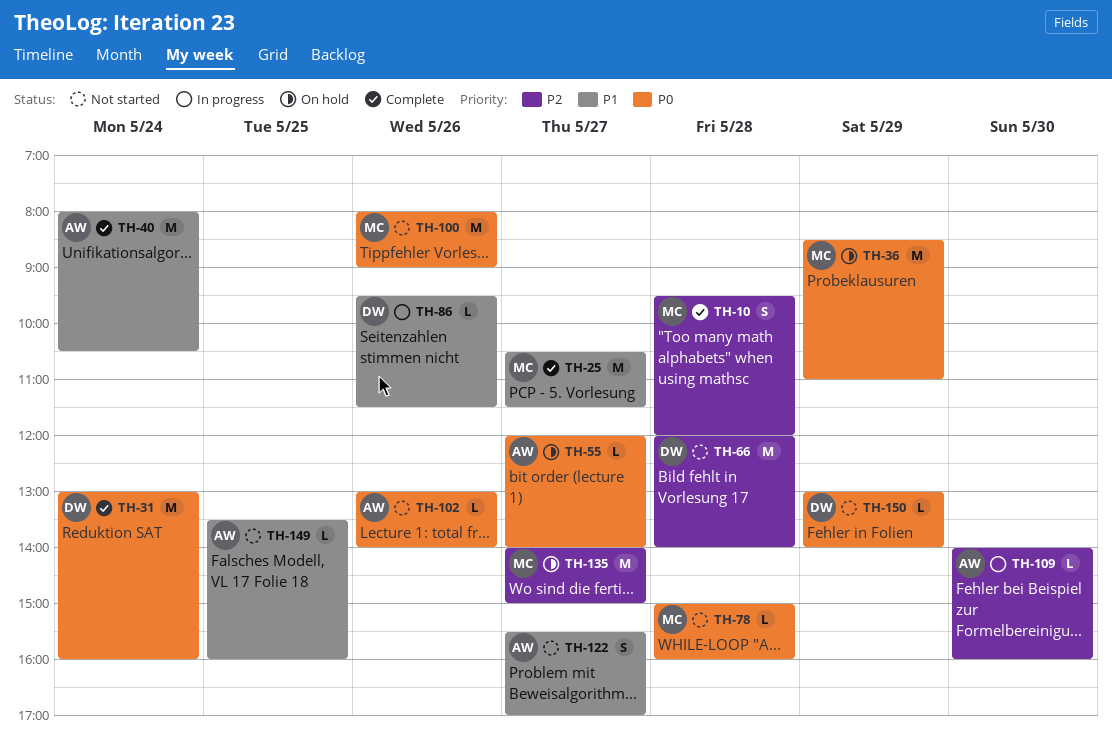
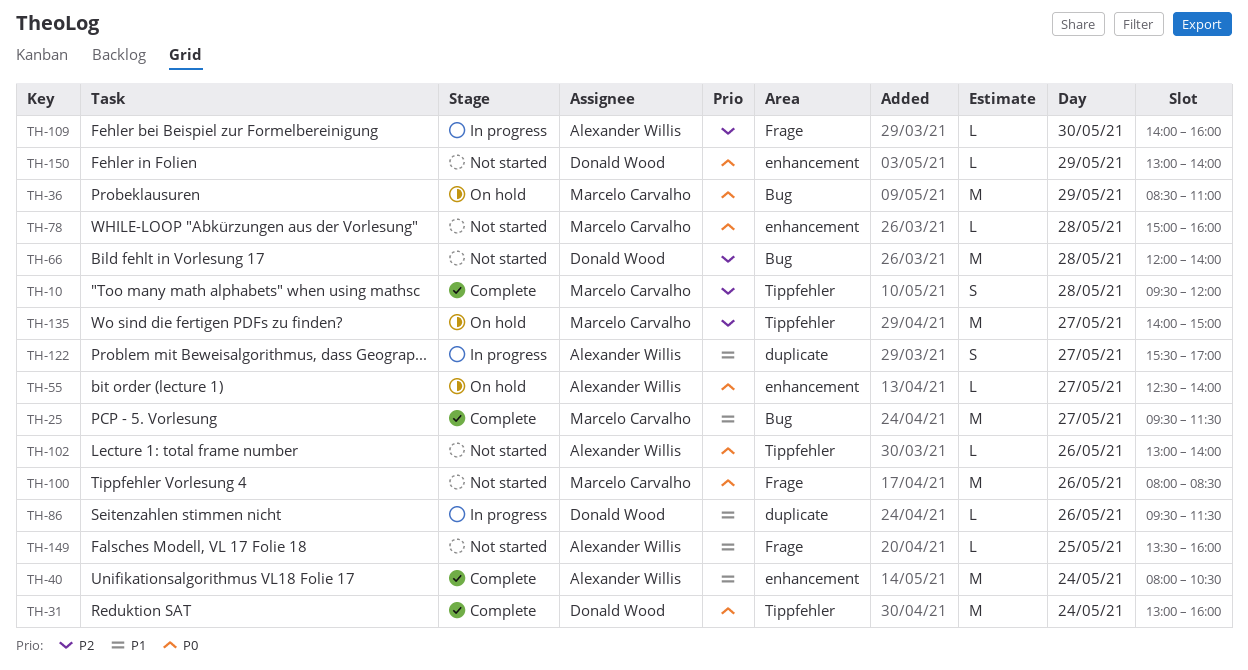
TH-25, begins: 10:30 -> 09:30
TH-55, begins: 12:00 -> 12:30
TH-100, ends: 09:00 -> 08:30
TH-122, status: Not started -> In progress

